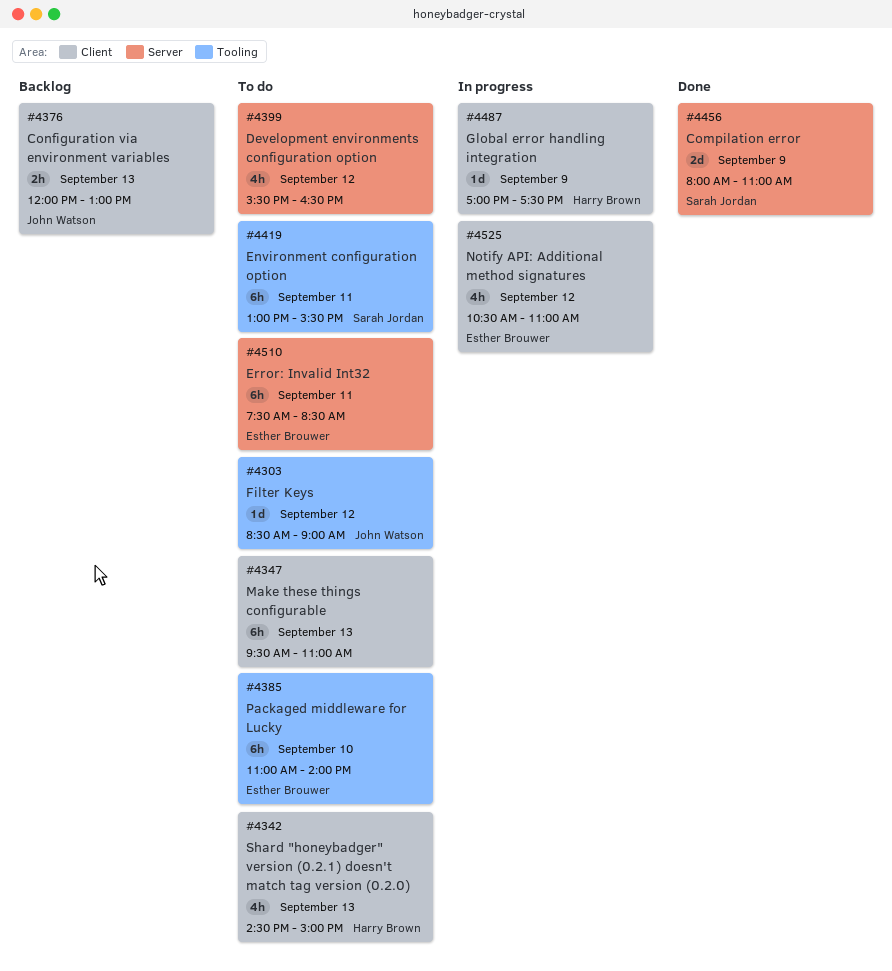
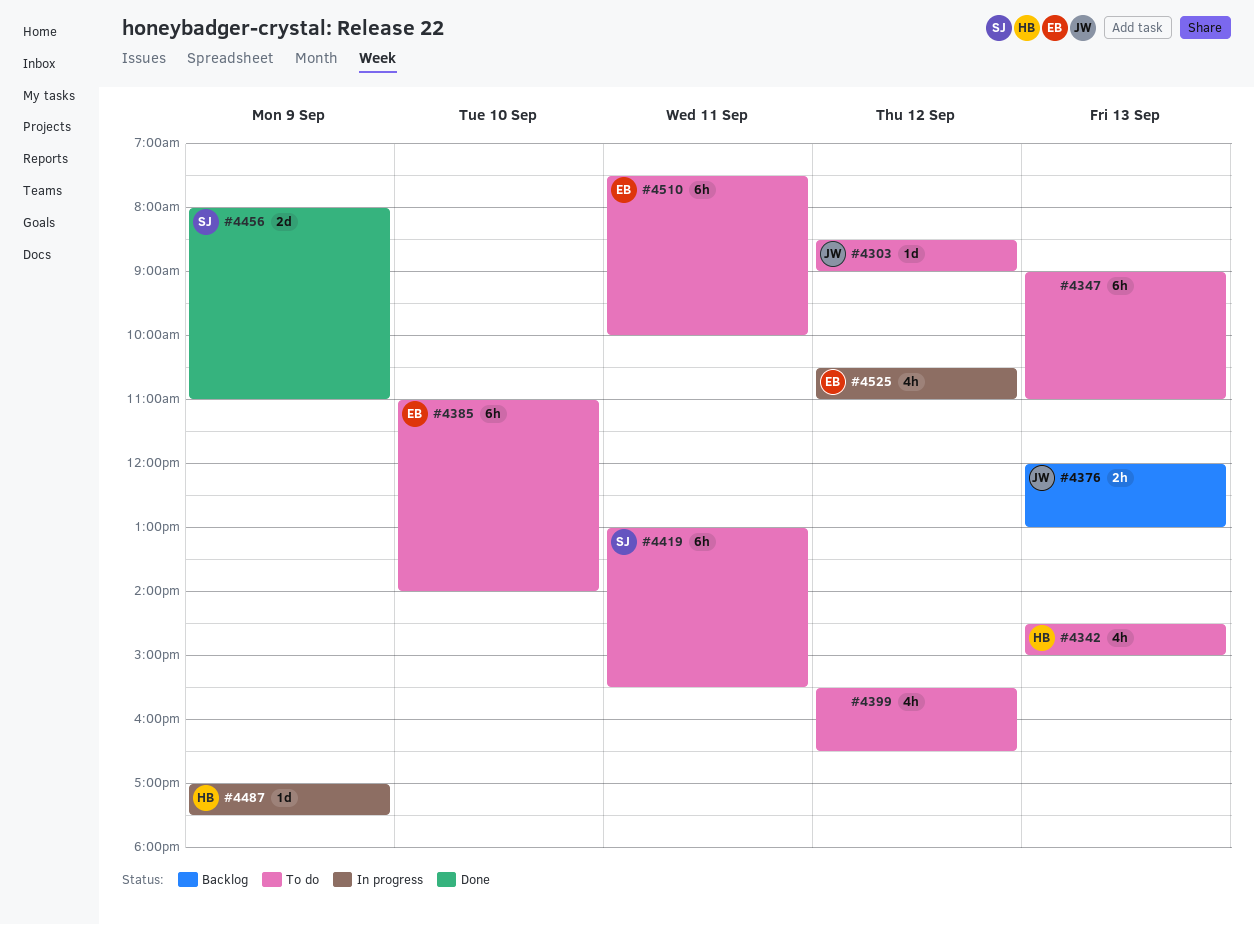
#4347, begins: 09:30 -> 09:00
#4510, ends: 08:30 -> 10:00

